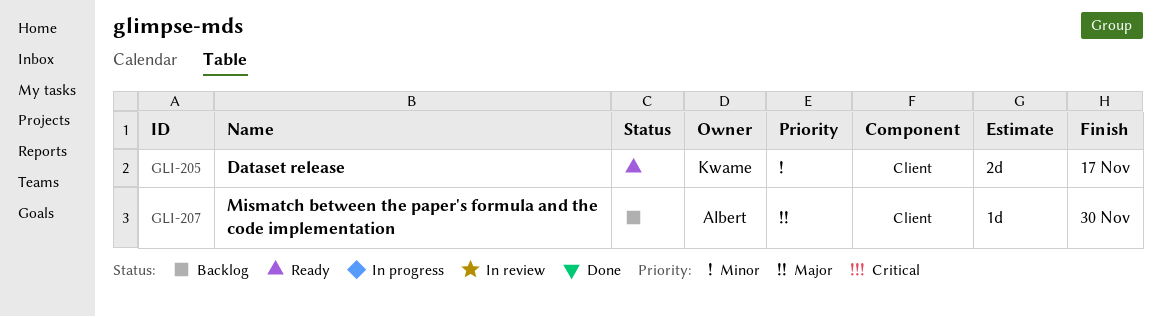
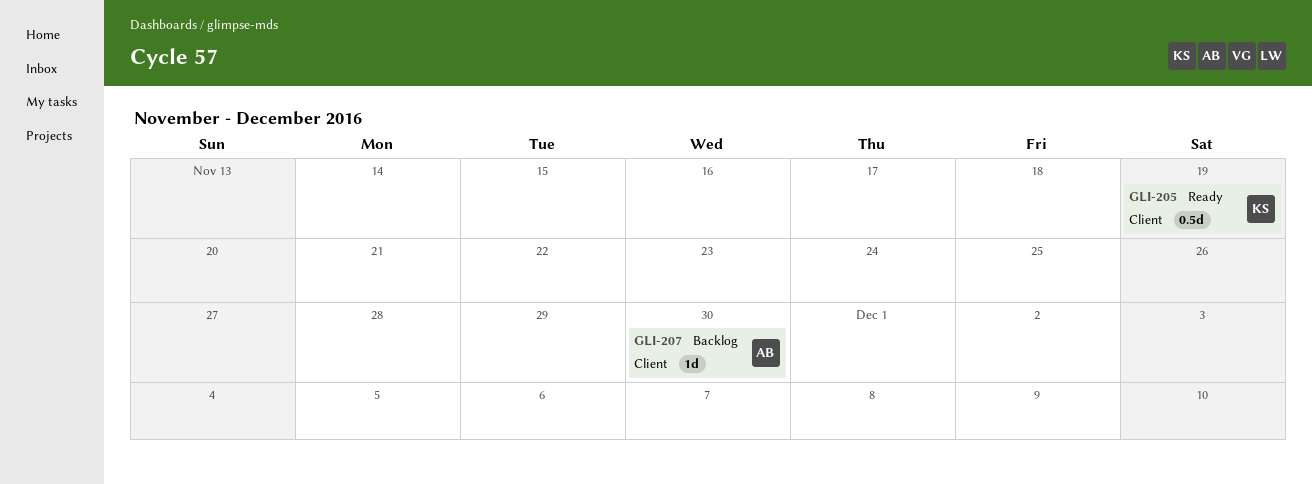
GLI-205, estimate: 2d -> 0.5d
GLI-205, due: Nov 17 -> Nov 19

